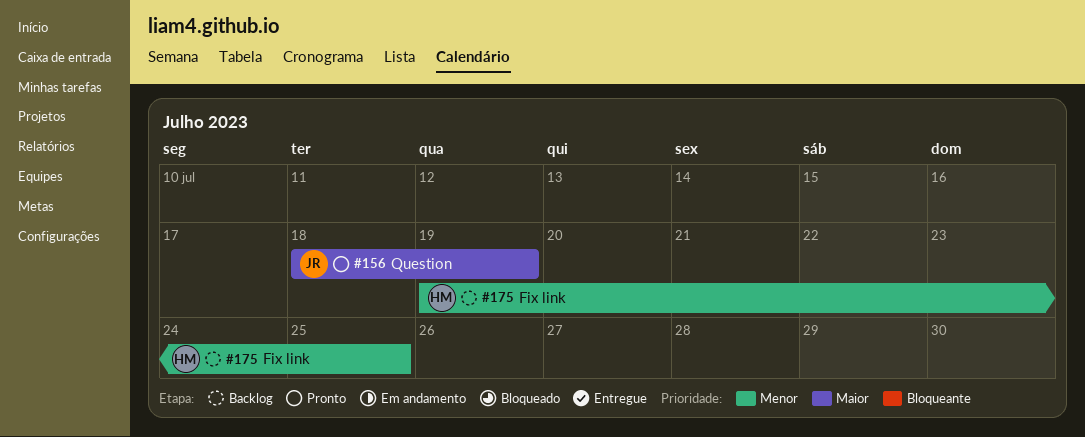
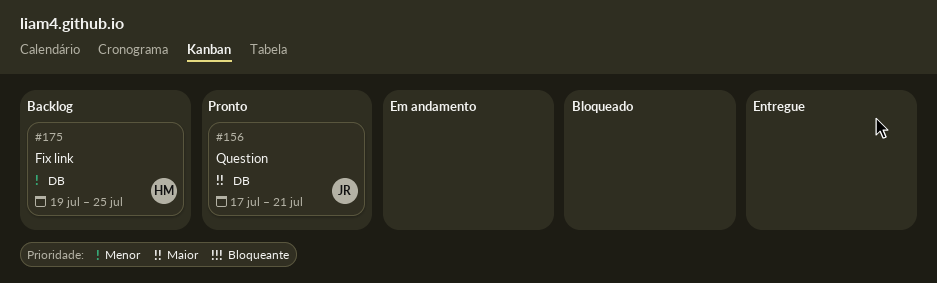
#156, start: Jul 18 -> Jul 17
#156, due: Jul 19 -> Jul 21

